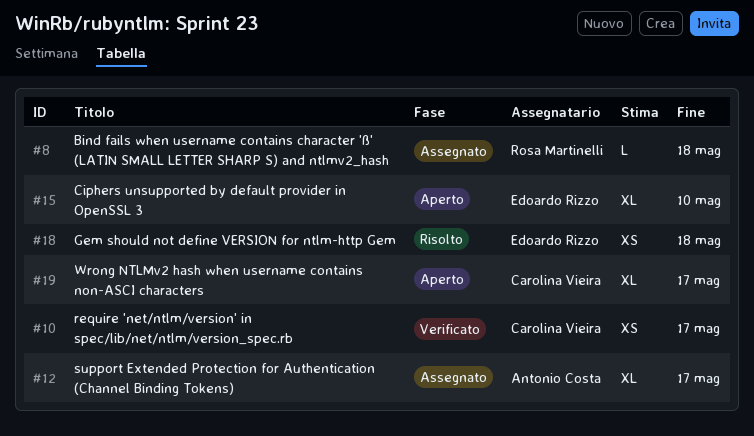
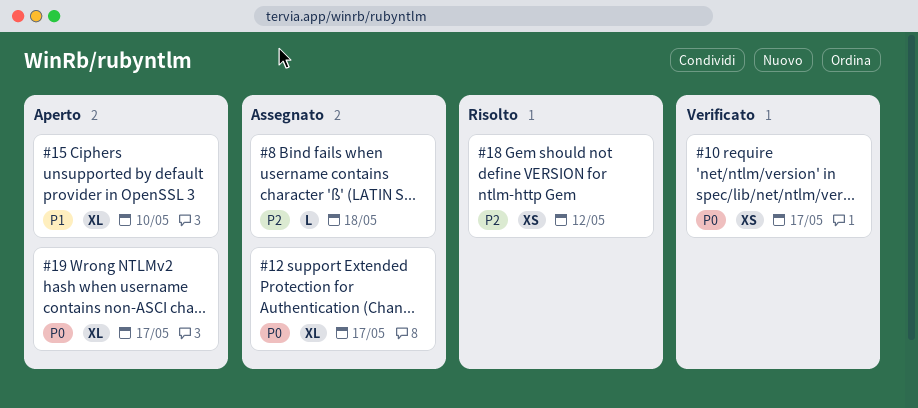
#18, due: May 18 -> May 12

